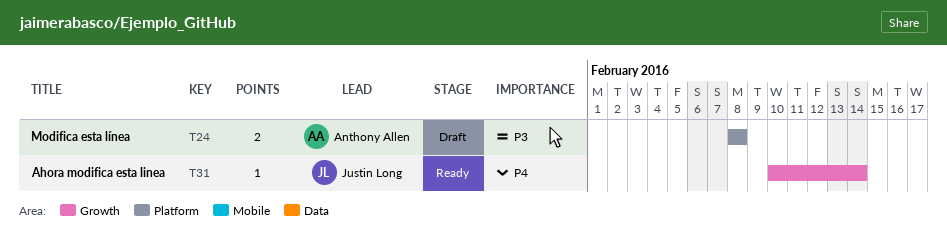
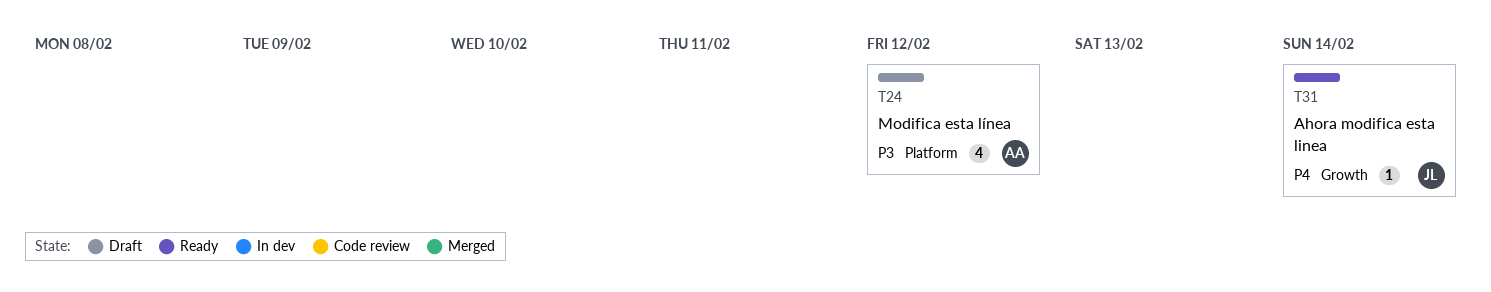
T24, estimate: 2 -> 4
T24, due: Feb 8 -> Feb 12

